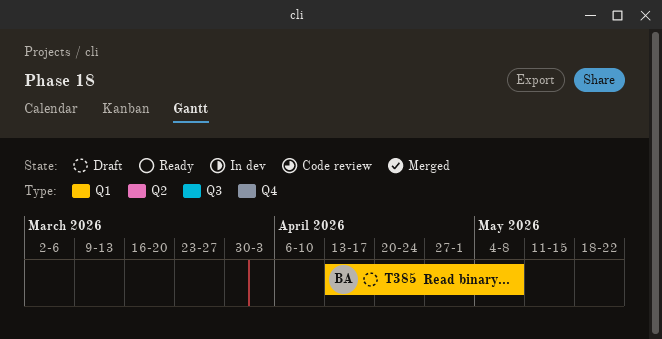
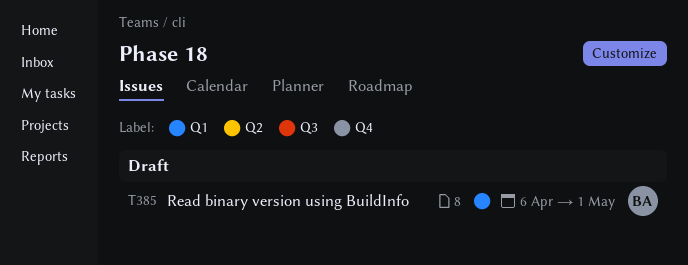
T385, start: Apr 13 -> Apr 6
T385, due: May 8 -> May 1

